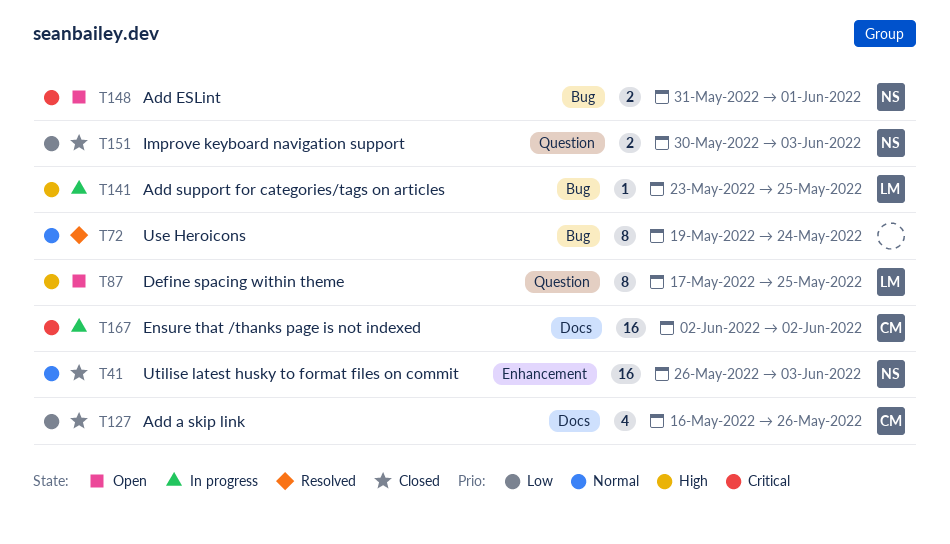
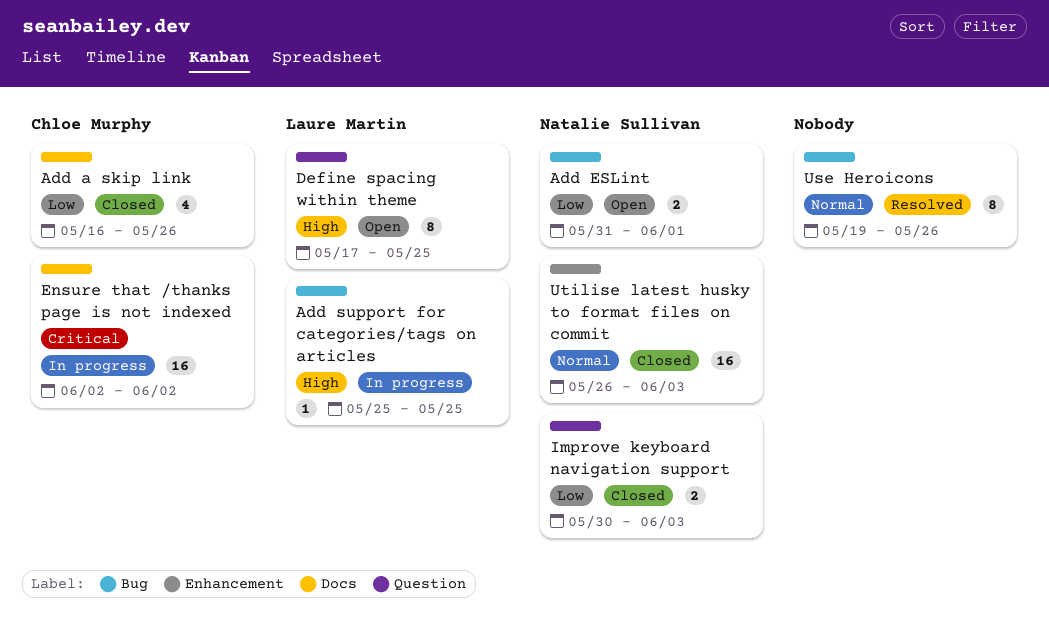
Add ESLint, priority: Critical -> Low
Add support for categories/tags on articles, start: May 23 -> May 25
Use Heroicons, due: May 24 -> May 26

